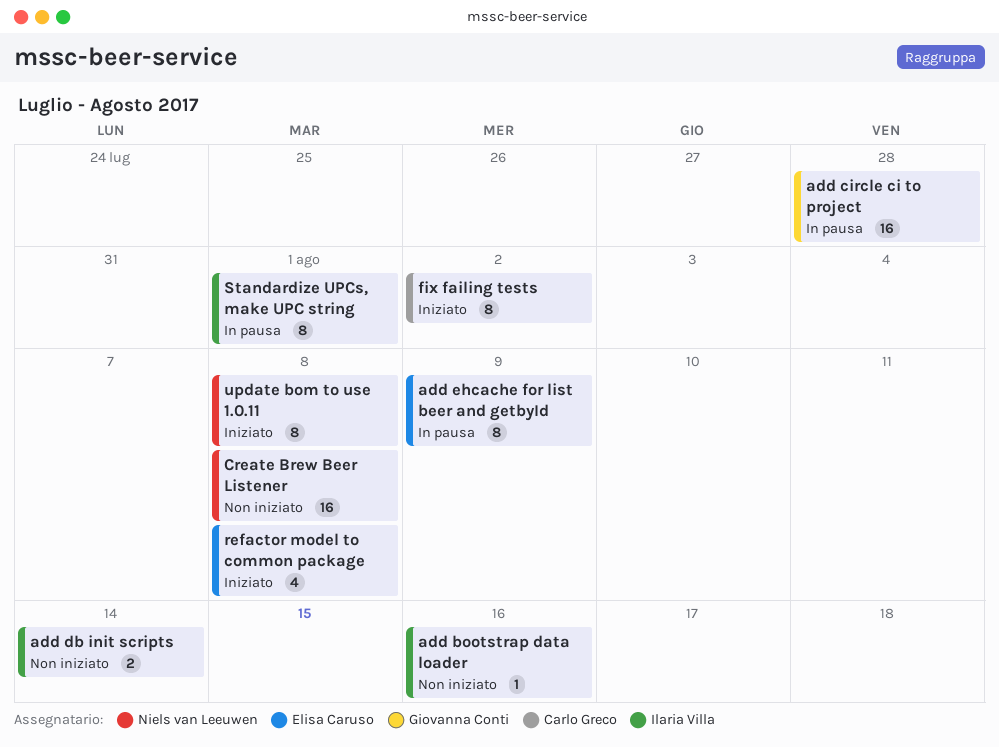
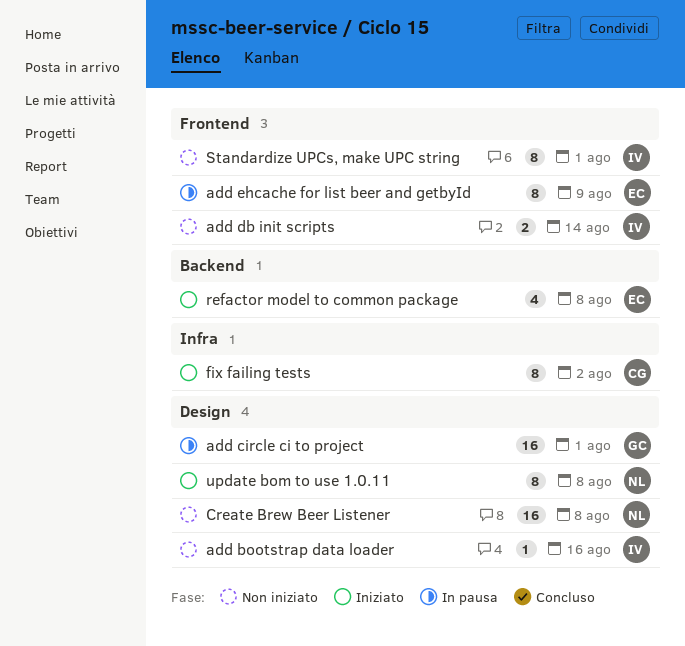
add circle ci to project, due: Jul 28 -> Aug 1
Standardize UPCs, make UPC string, status: In pausa -> Non iniziato

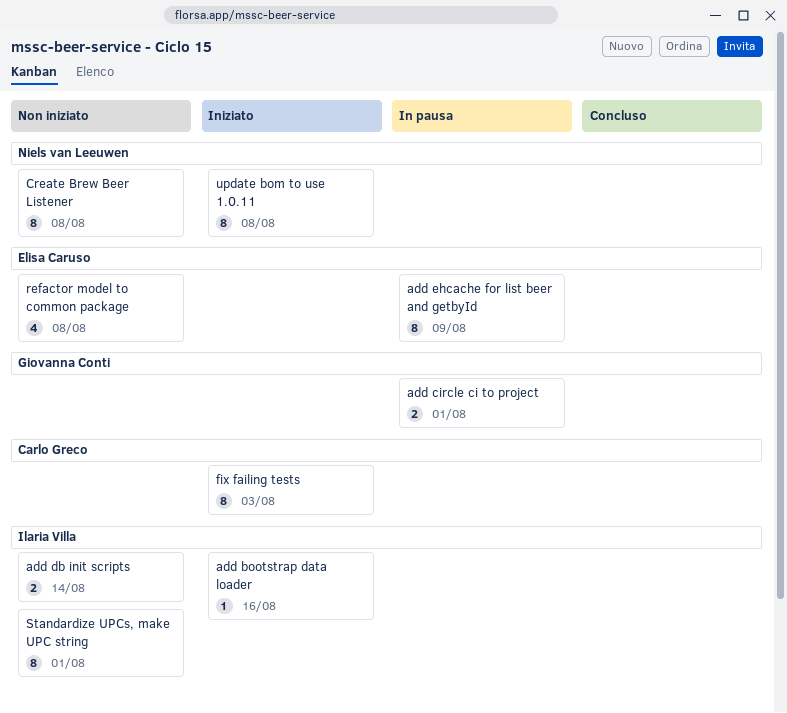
add bootstrap data loader, status: Non iniziato -> Iniziato
add circle ci to project, estimate: 16 -> 2
Create Brew Beer Listener, estimate: 16 -> 8
fix failing tests, due: Aug 2 -> Aug 3
refactor model to common package, status: Iniziato -> Non iniziato

